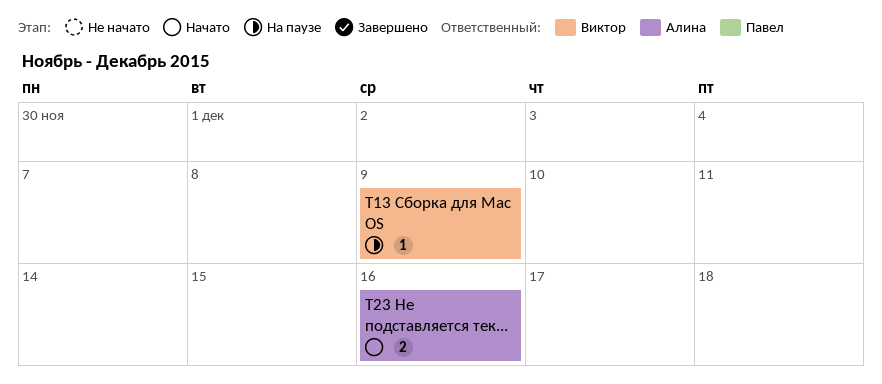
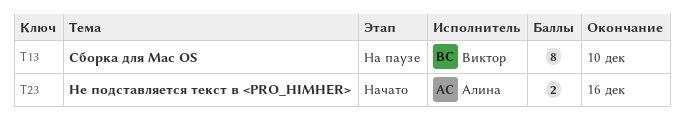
T13, estimate: 1 -> 8
T13, due: Dec 9 -> Dec 10

